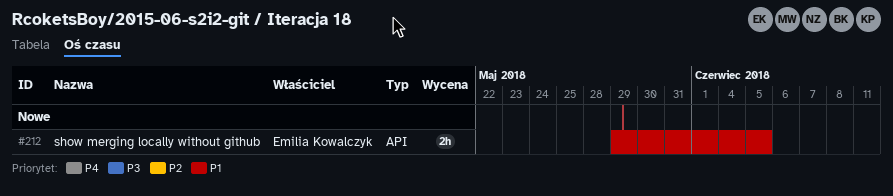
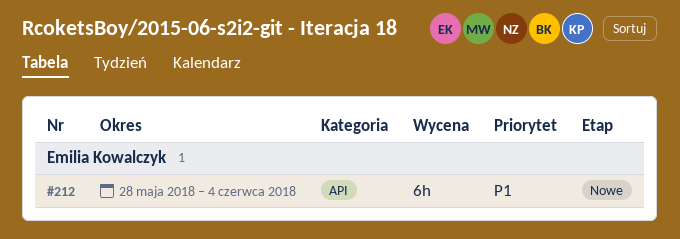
#212, estimate: 2h -> 6h
#212, start: May 29 -> May 28
#212, due: Jun 5 -> Jun 4

